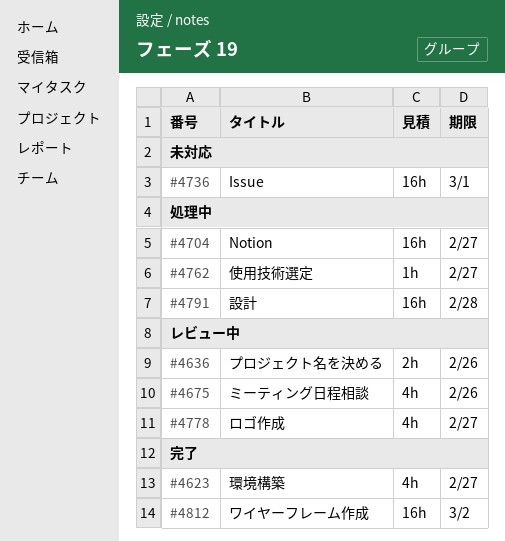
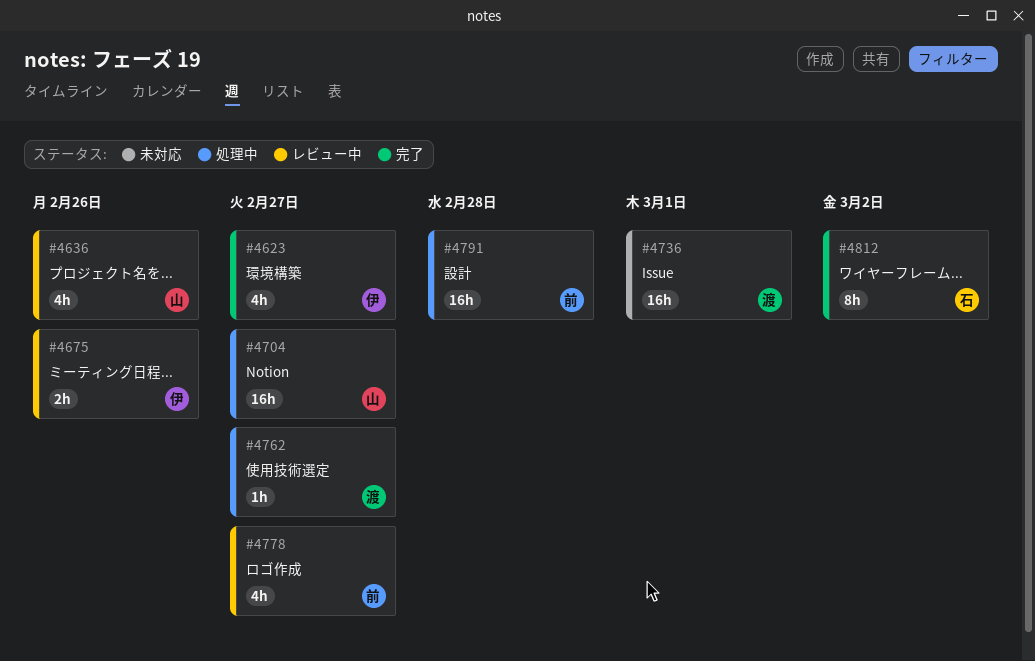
#4636, estimate: 2h -> 4h
#4675, estimate: 4h -> 2h
#4812, estimate: 16h -> 8h

